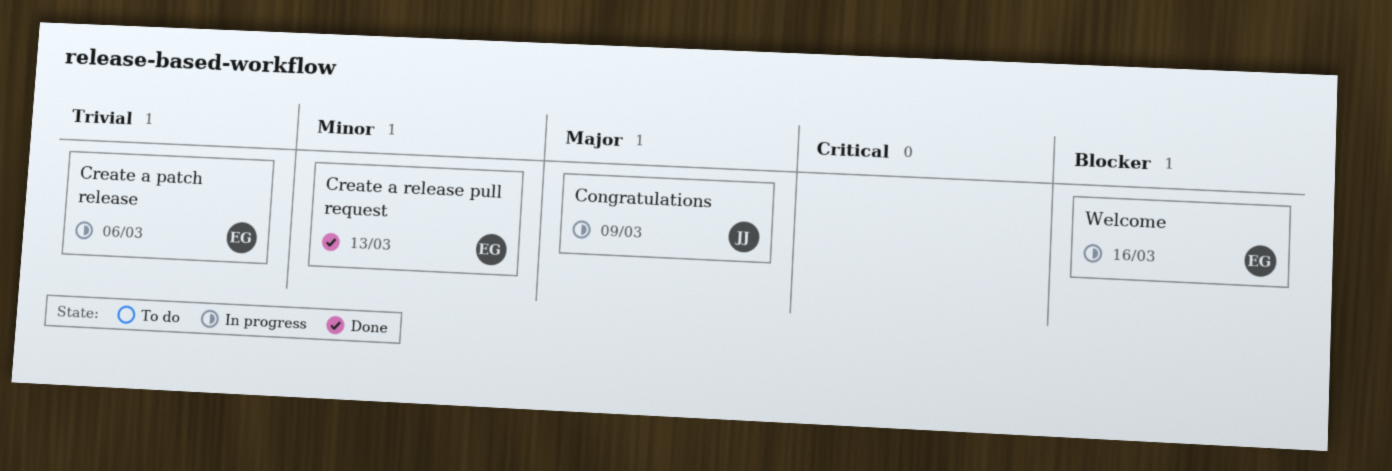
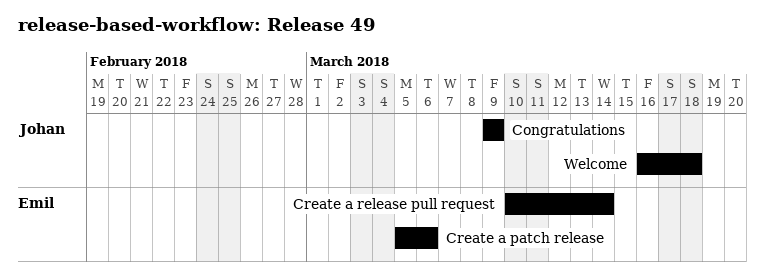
Create a release pull request, due: Mar 13 -> Mar 14
Welcome, owner: Emil -> Johan
Welcome, due: Mar 16 -> Mar 18

